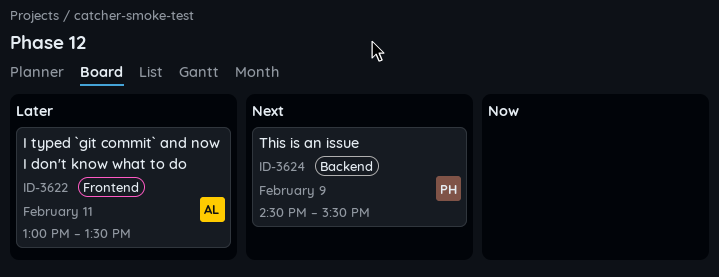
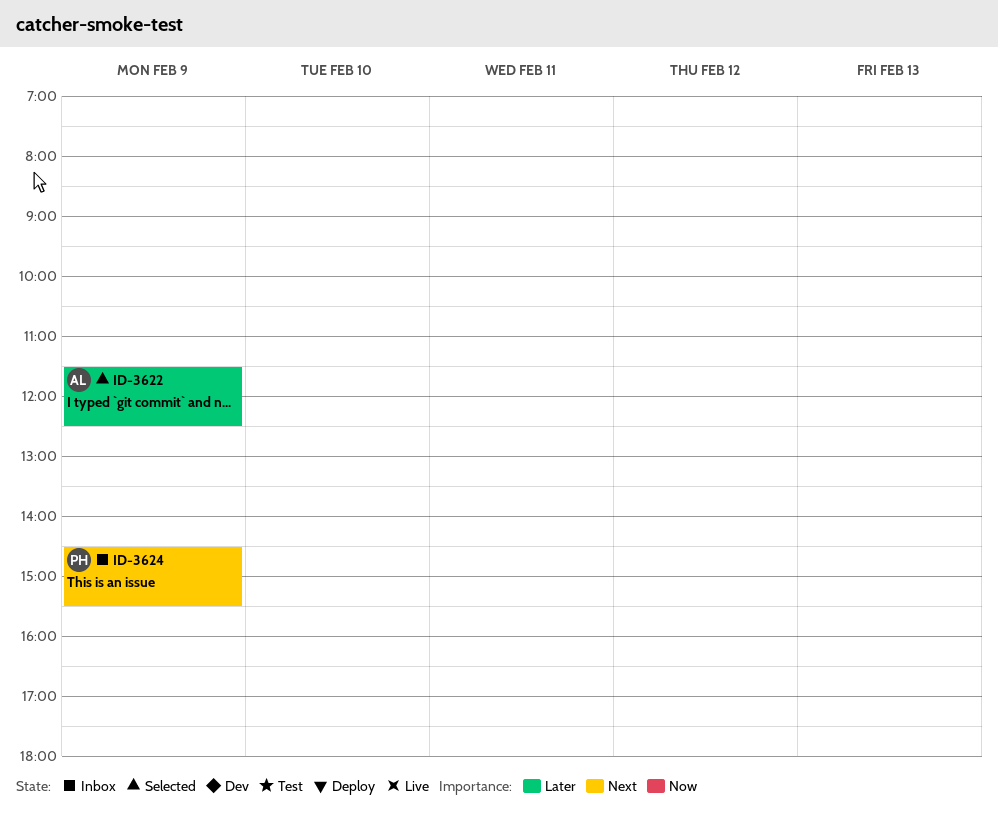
ID-3622, day: Feb 11 -> Feb 9
ID-3622, begins: 13:00 -> 11:30
ID-3622, ends: 13:30 -> 12:30

